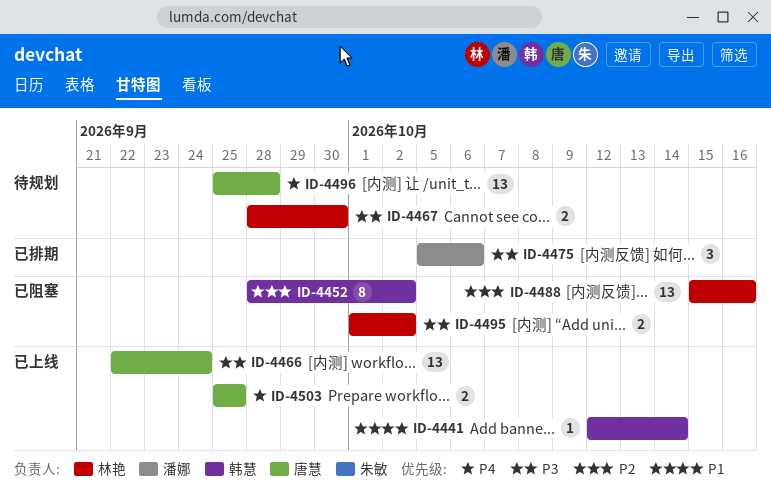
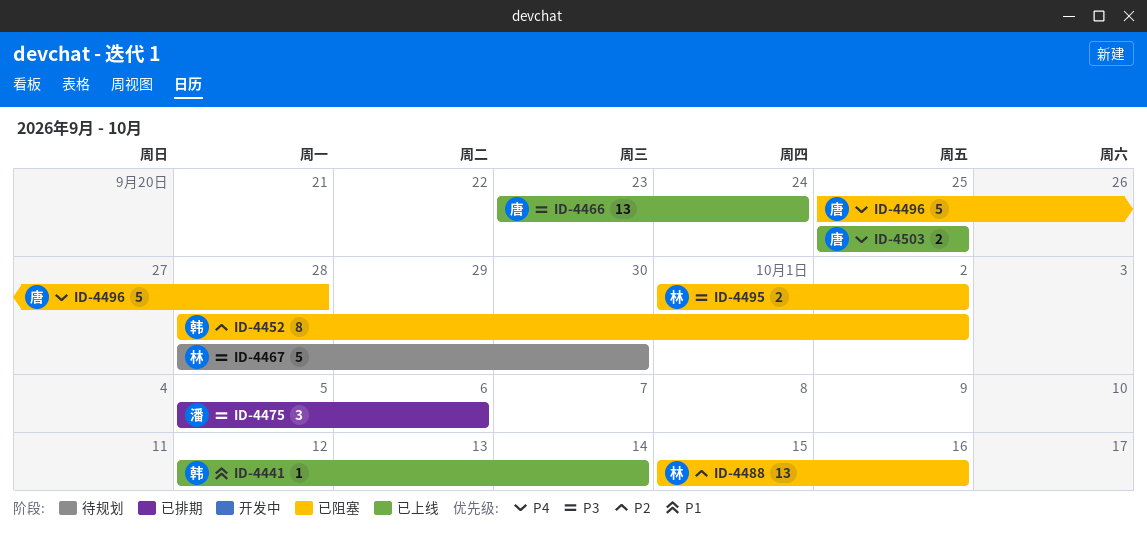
ID-4466, start: Sep 22 -> Sep 23
ID-4467, estimate: 2 -> 5
ID-4496, status: 待规划 -> 已阻塞
ID-4496, estimate: 13 -> 5

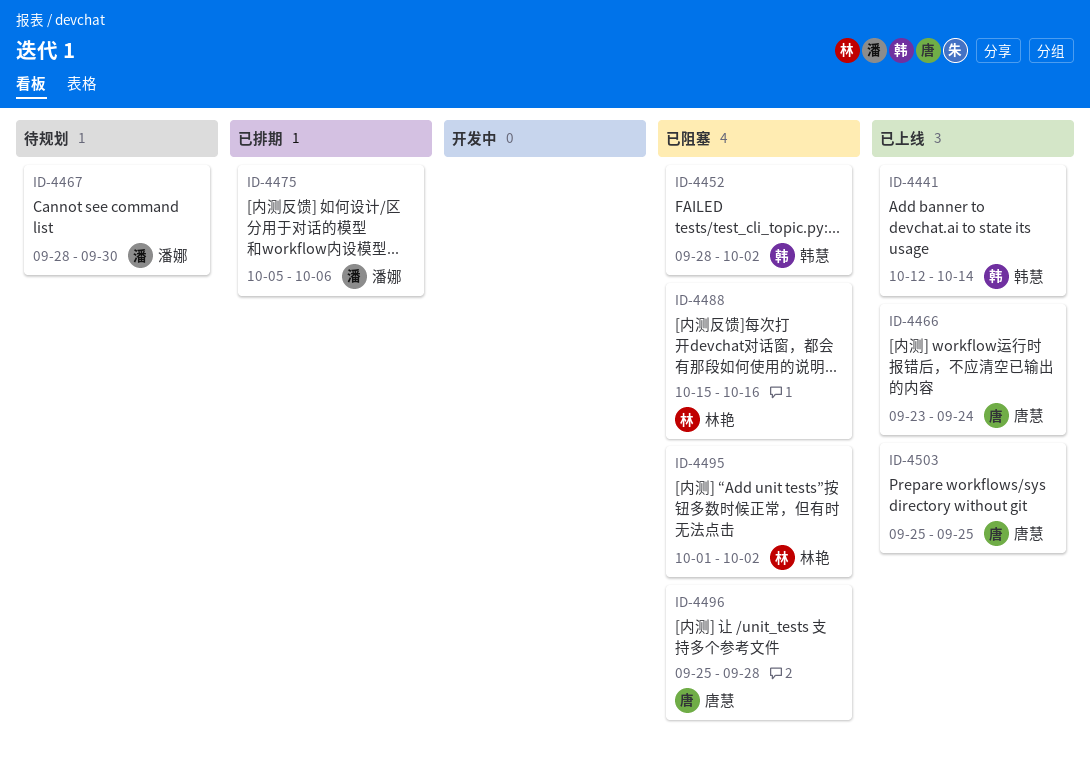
ID-4467, owner: 林艳 -> 潘娜

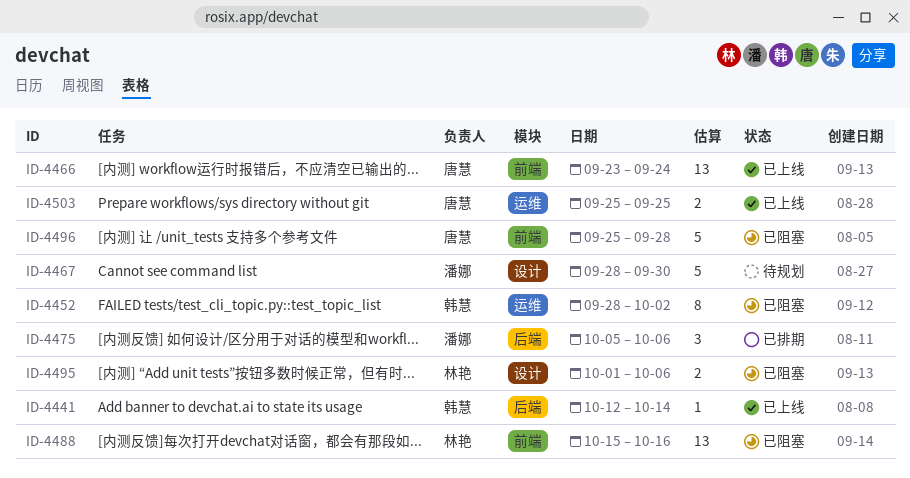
ID-4495, due: Oct 2 -> Oct 6

